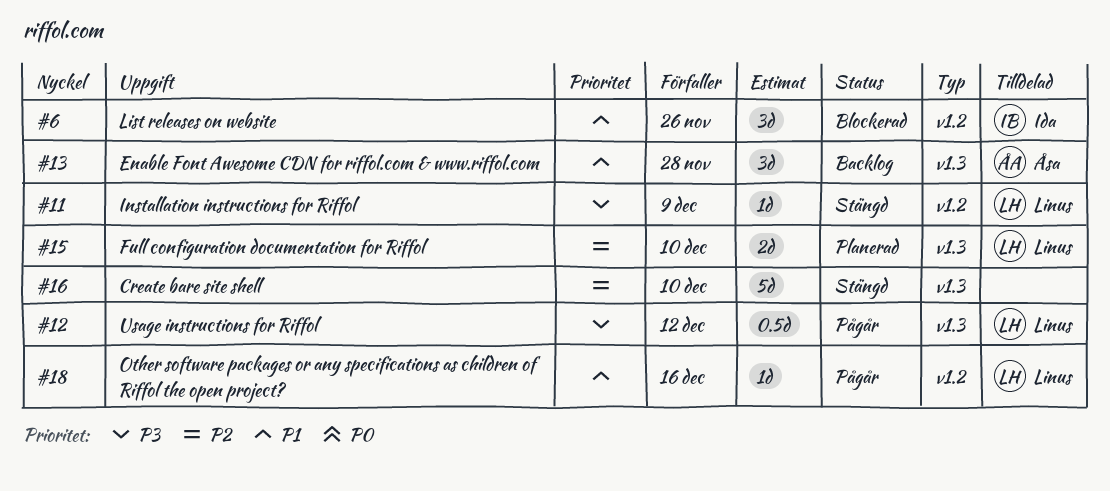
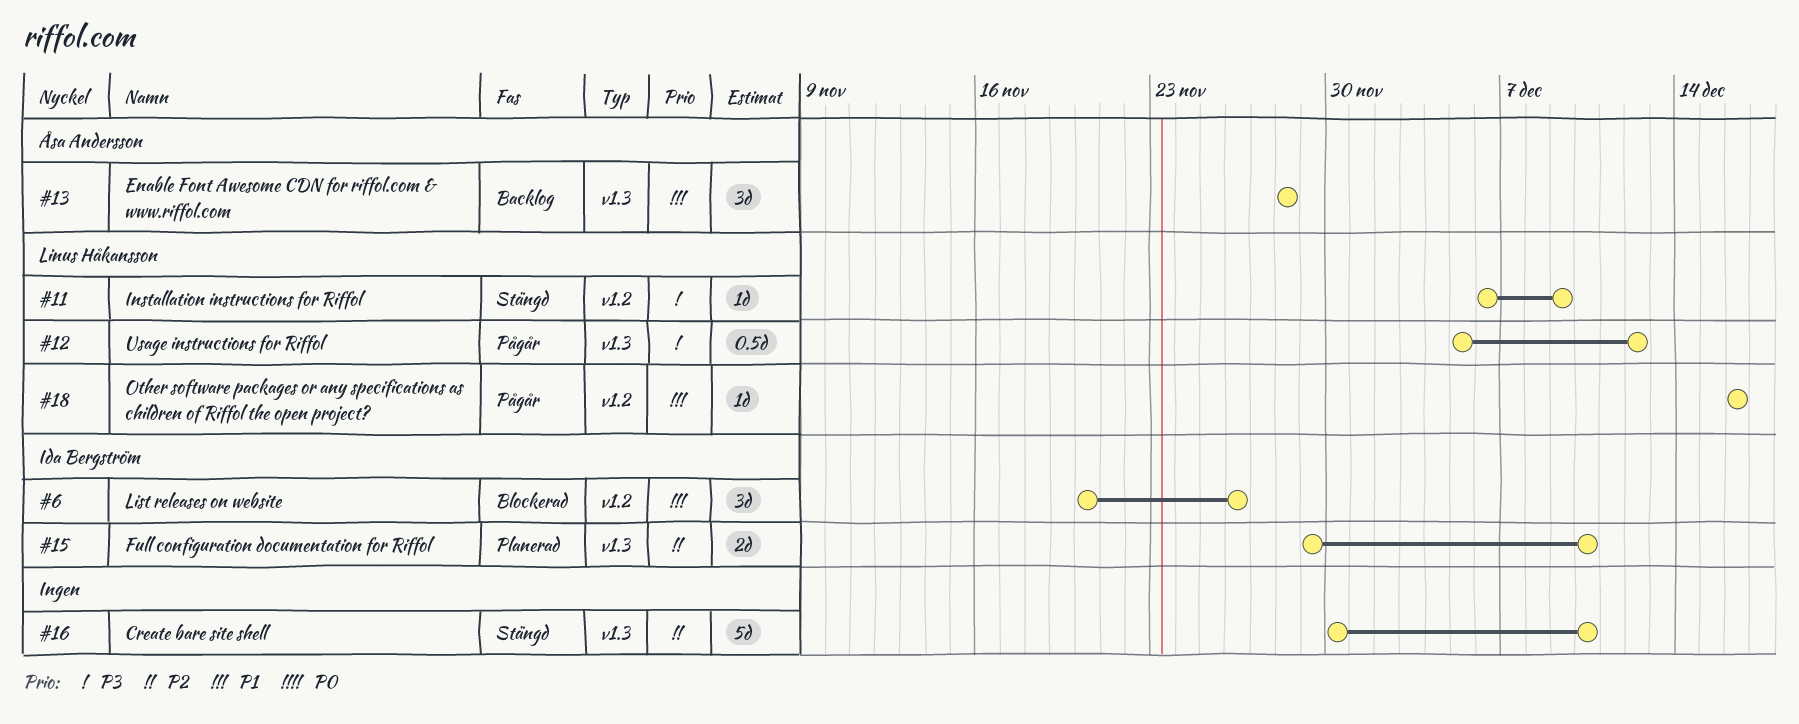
#15, owner: Linus Håkansson -> Ida Bergström

